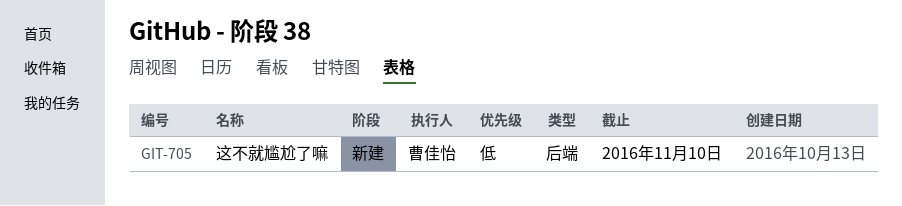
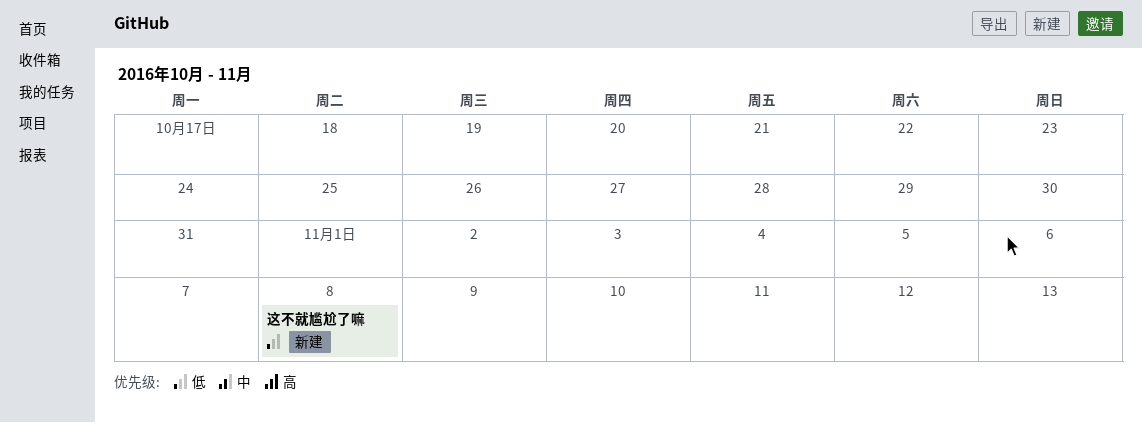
这不就尴尬了嘛, due: Nov 10 -> Nov 8

